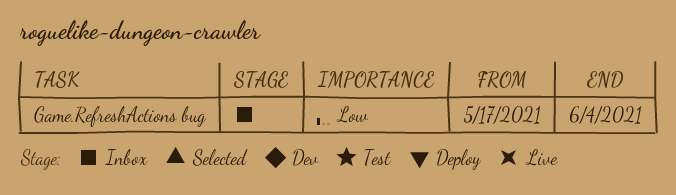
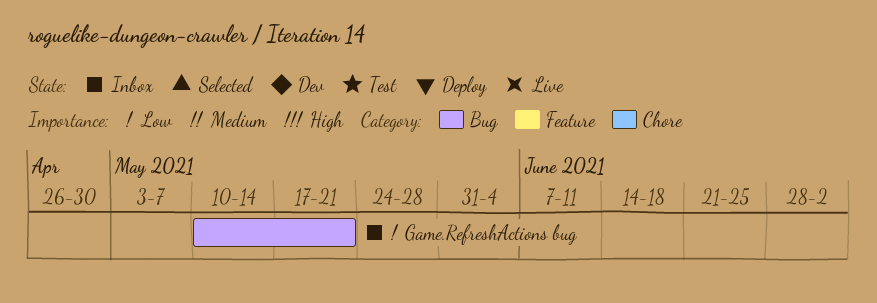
Game.RefreshActions bug, start: May 17 -> May 10
Game.RefreshActions bug, due: Jun 4 -> May 21

